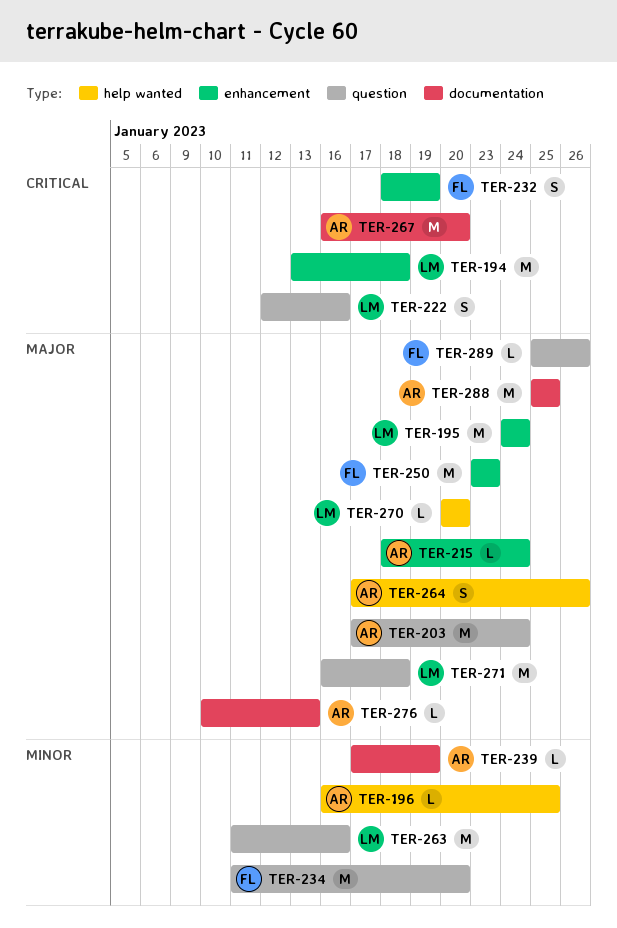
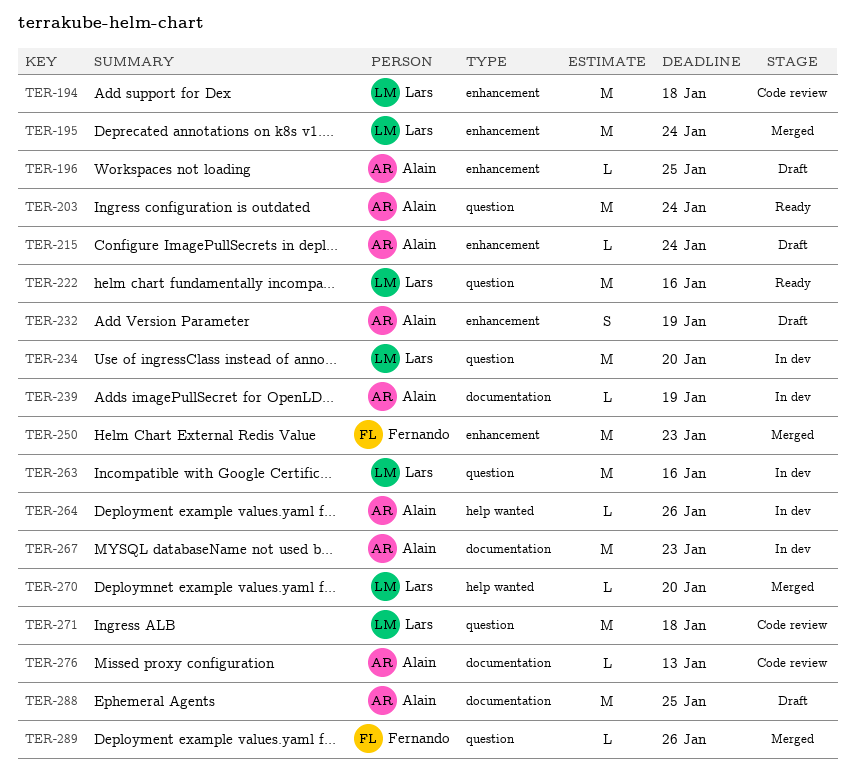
TER-196, label: help wanted -> enhancement
TER-222, estimate: S -> M
TER-232, owner: Fernando -> Alain
TER-234, owner: Fernando -> Lars
TER-264, estimate: S -> L
TER-267, due: Jan 20 -> Jan 23

